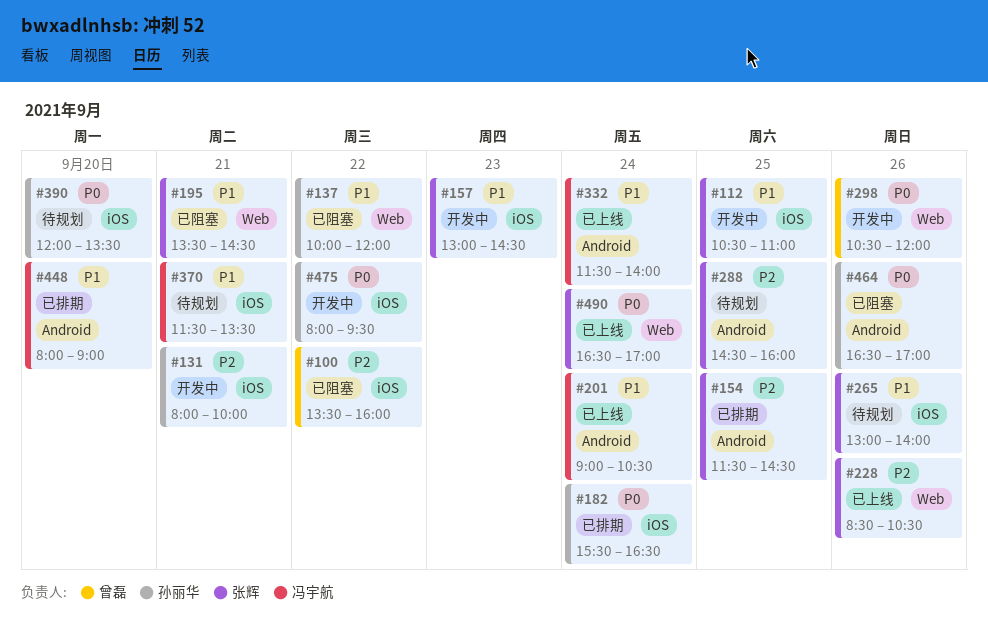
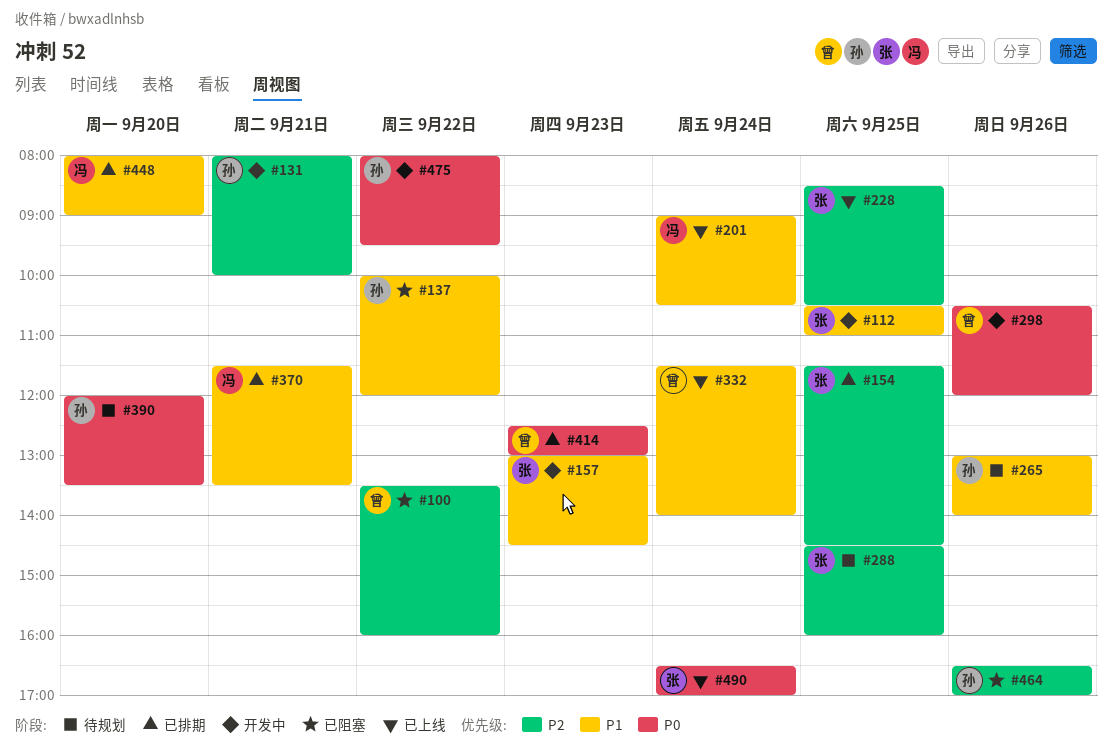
#182: present -> none
#195: present -> none
#228, day: Sep 26 -> Sep 25
#265, owner: 张辉 -> 孙丽华
#332, owner: 冯宇航 -> 曾磊
#370, status: 待规划 -> 已排期
#414: none -> present
#464, priority: P0 -> P2

